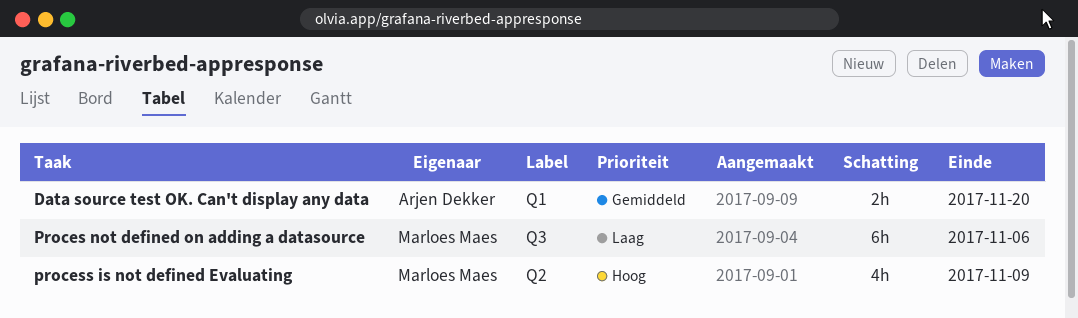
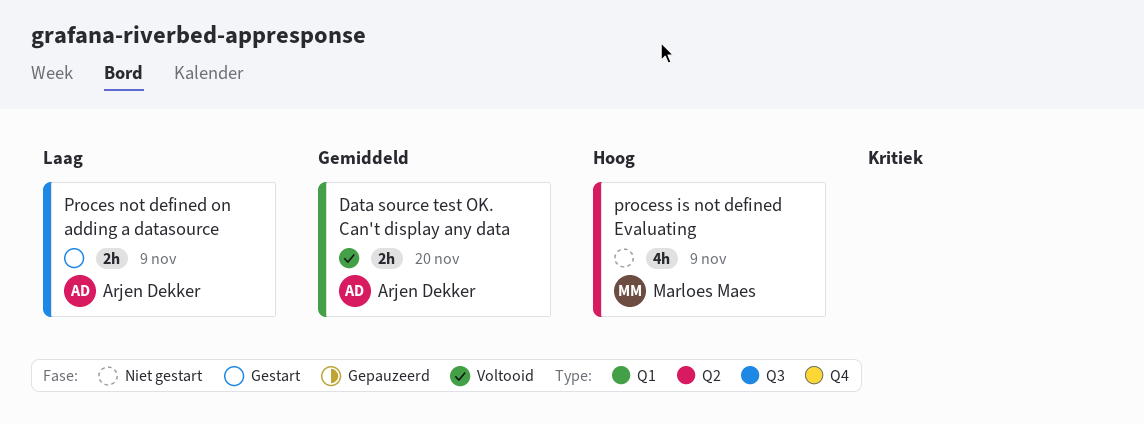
Proces not defined on adding a datasource, owner: Marloes Maes -> Arjen Dekker
Proces not defined on adding a datasource, estimate: 6h -> 2h
Proces not defined on adding a datasource, due: Nov 6 -> Nov 9

